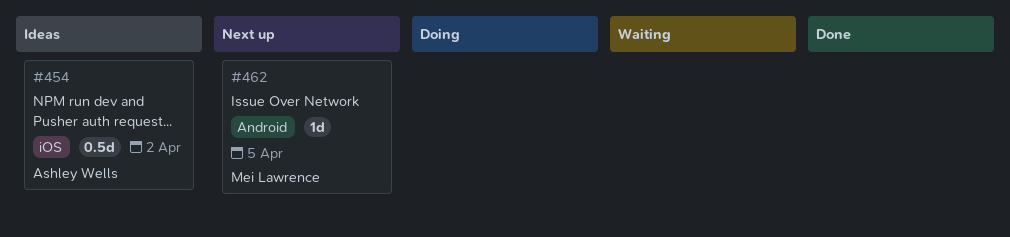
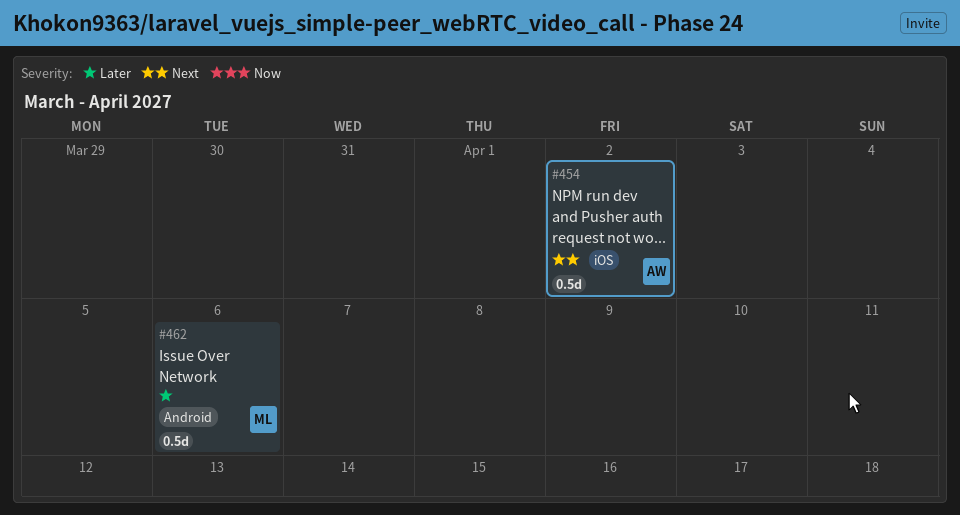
#462, estimate: 1d -> 0.5d
#462, due: Apr 5 -> Apr 6

